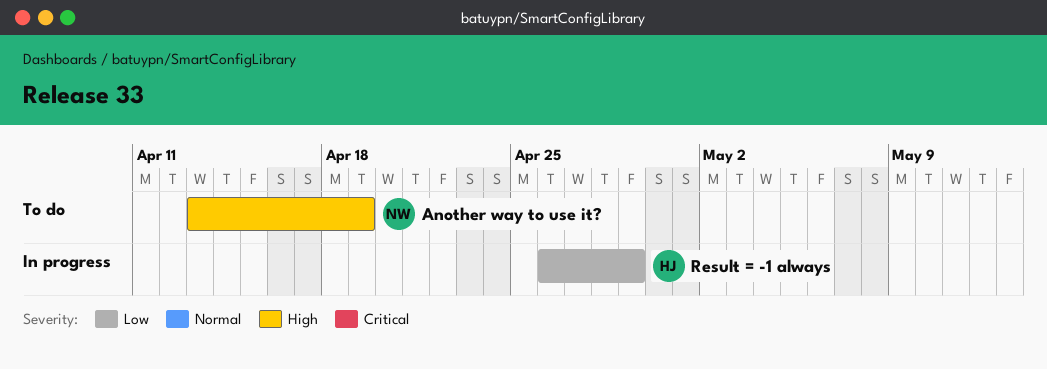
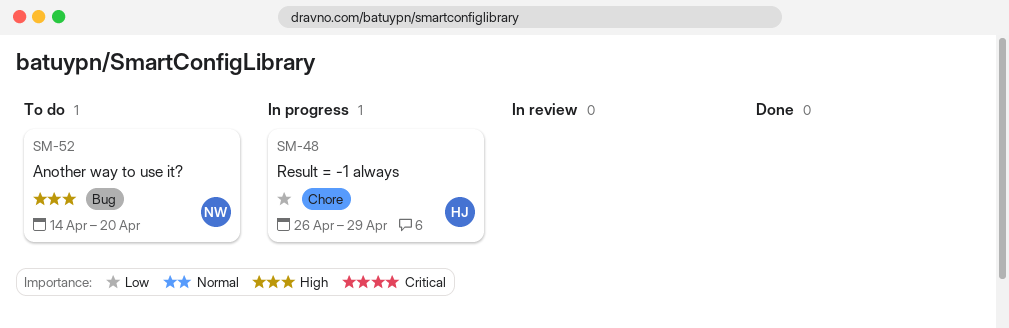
Another way to use it?, start: Apr 13 -> Apr 14
Another way to use it?, due: Apr 19 -> Apr 20

